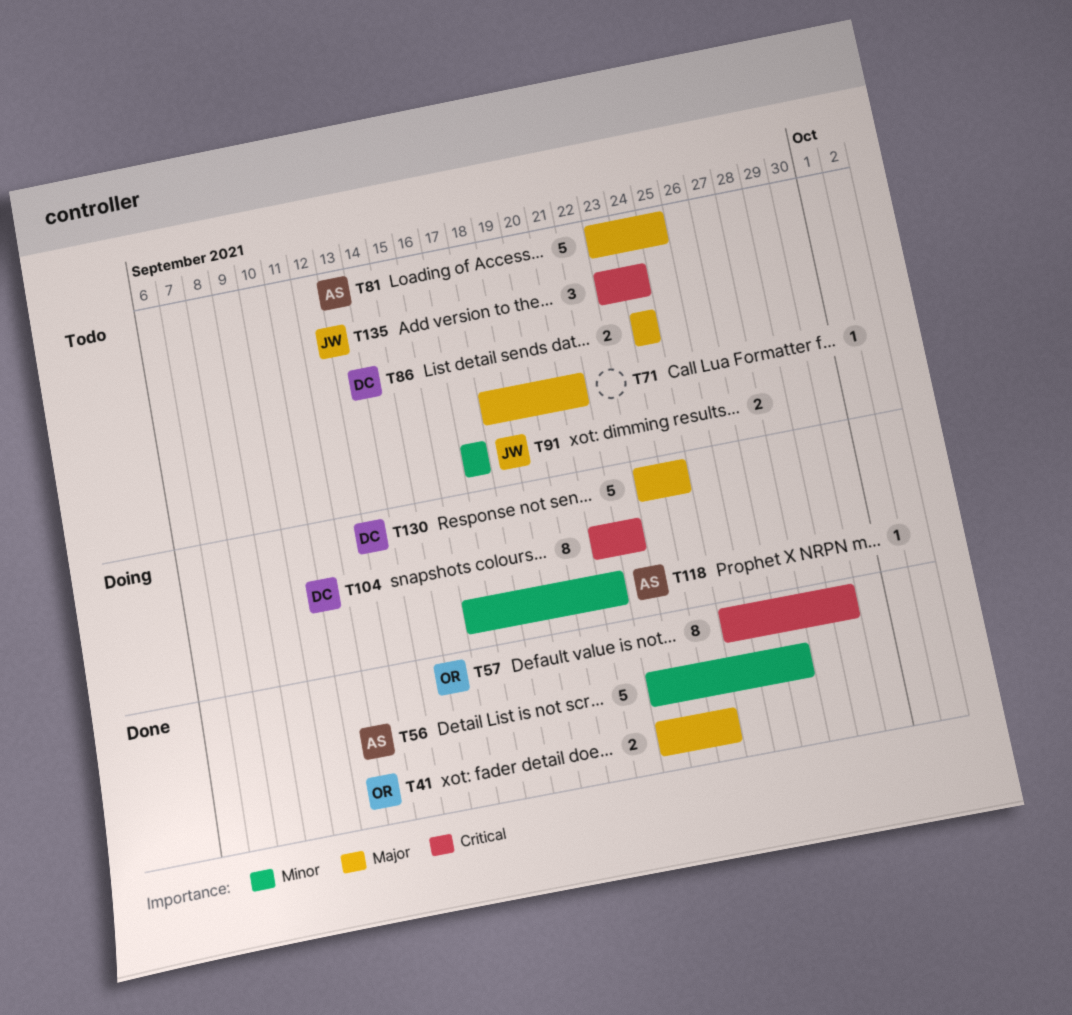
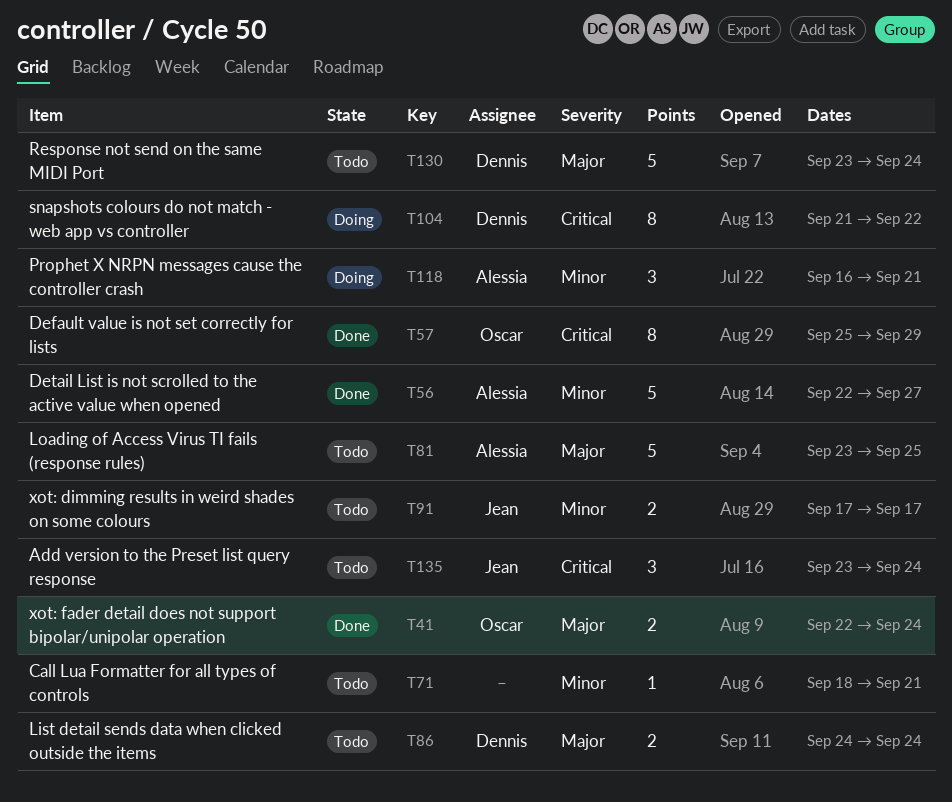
T71, priority: Major -> Minor
T118, estimate: 1 -> 3
T130, status: Doing -> Todo

